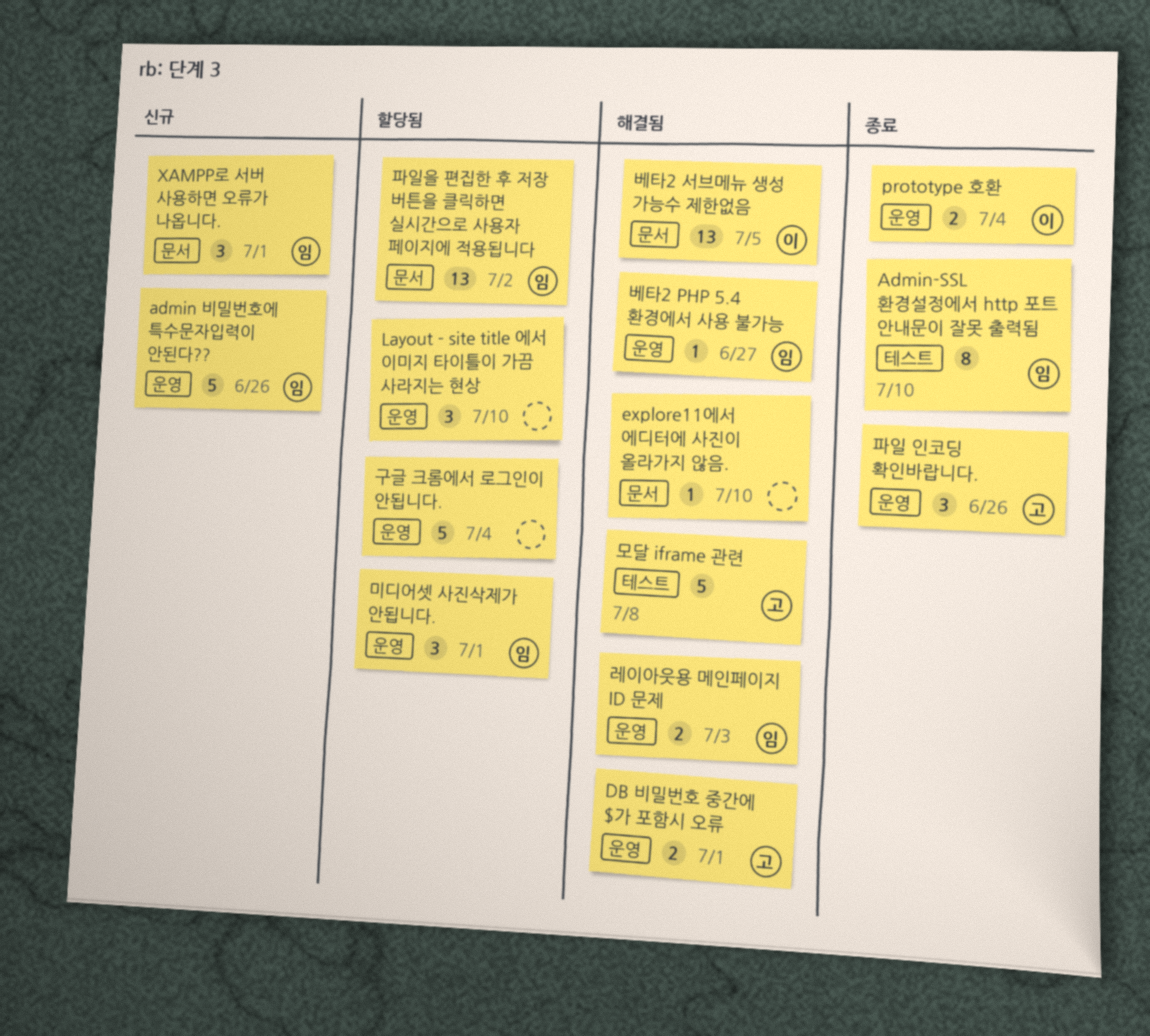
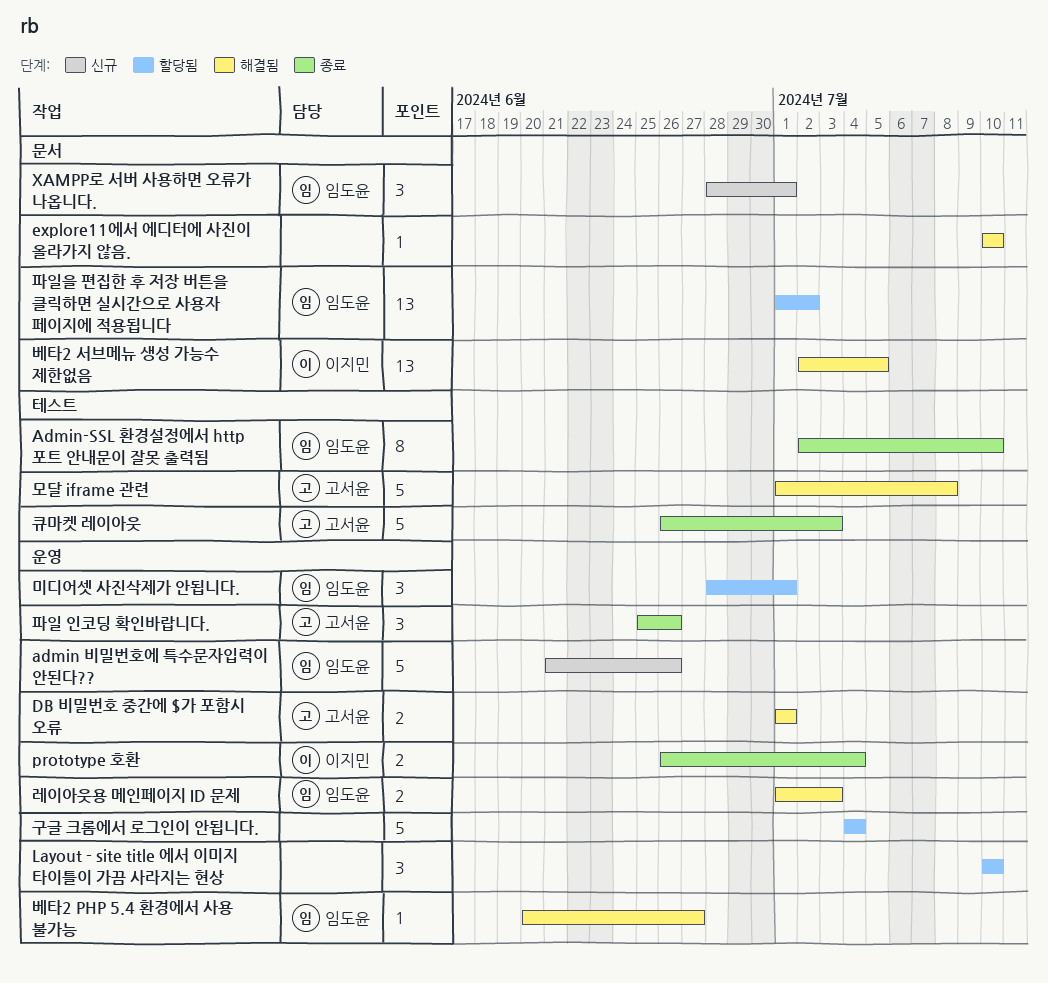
큐마켓 레이아웃: none -> present

